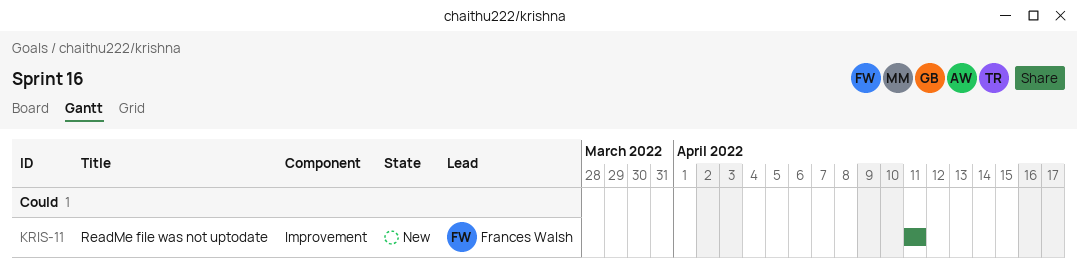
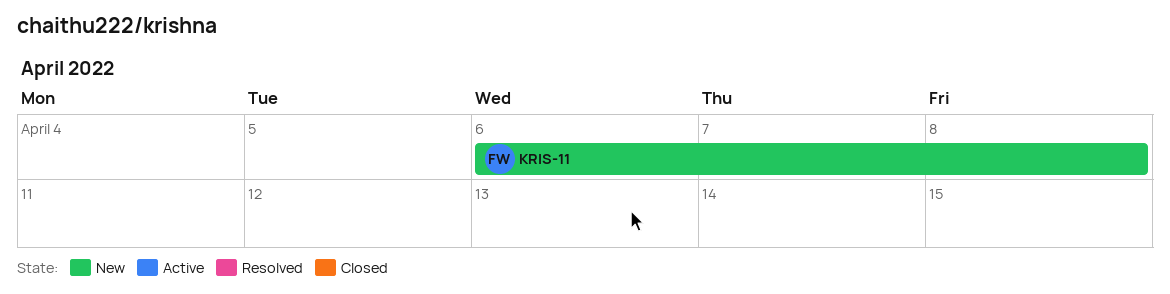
KRIS-11, start: Apr 11 -> Apr 6
KRIS-11, due: Apr 11 -> Apr 8

